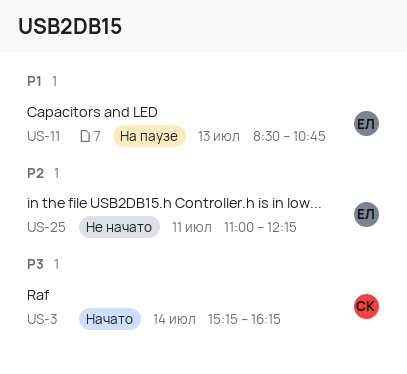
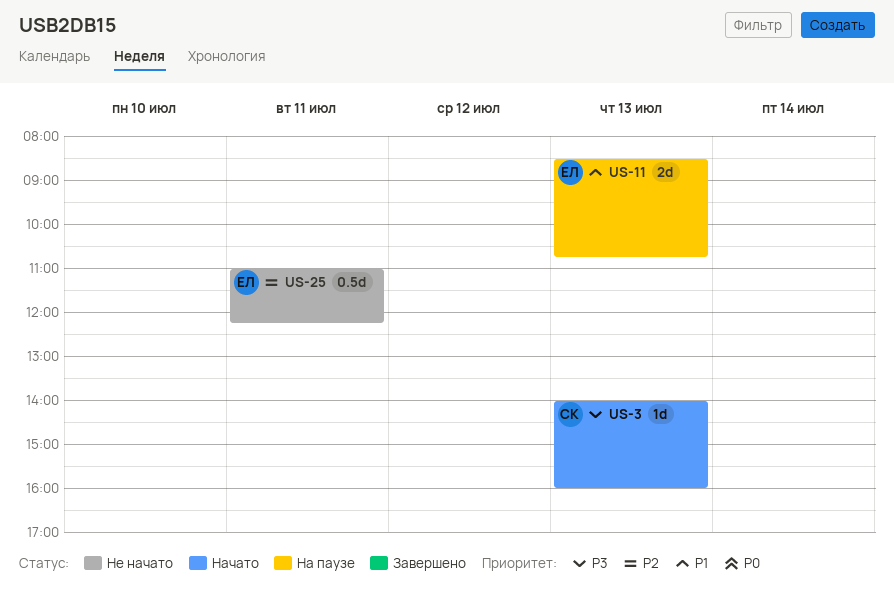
US-3, day: Jul 14 -> Jul 13
US-3, begins: 15:15 -> 14:00
US-3, ends: 16:15 -> 16:00

